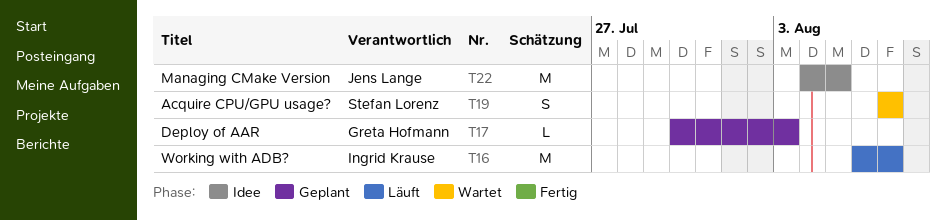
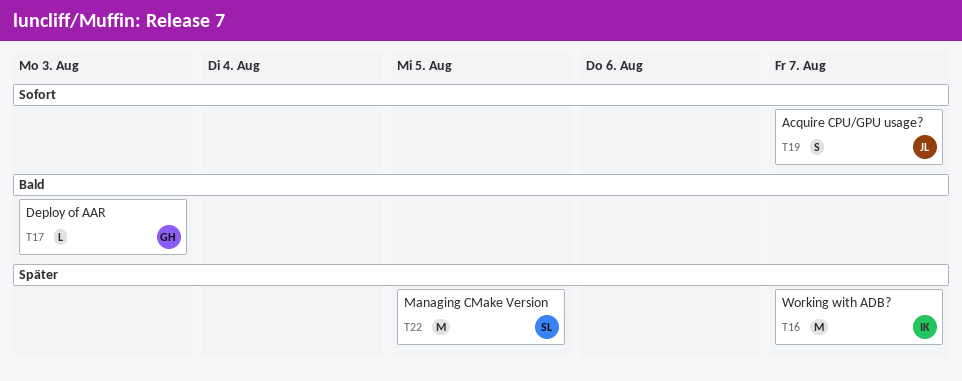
T19, owner: Stefan Lorenz -> Jens Lange
T22, owner: Jens Lange -> Stefan Lorenz

